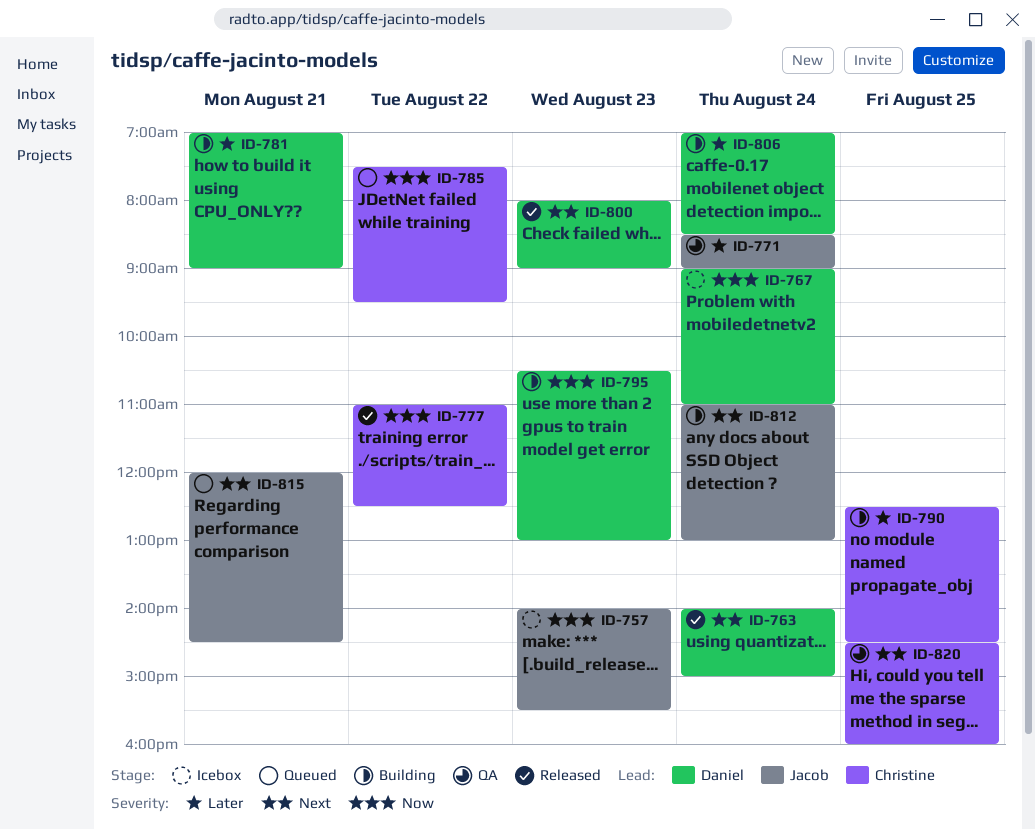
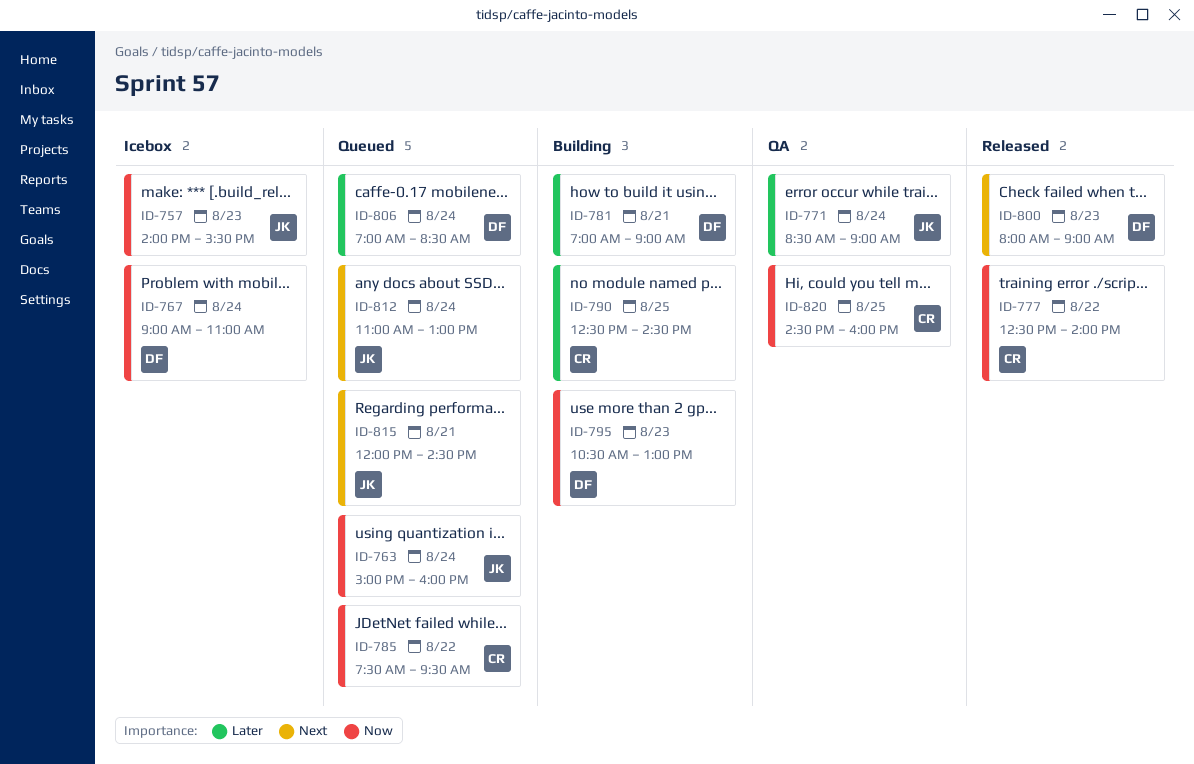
ID-763, status: Released -> Queued
ID-763, owner: Daniel -> Jacob
ID-763, priority: Next -> Now
ID-763, begins: 14:00 -> 15:00
ID-763, ends: 15:00 -> 16:00
ID-777, begins: 11:00 -> 12:30
ID-777, ends: 12:30 -> 14:00
ID-806, status: Building -> Queued
ID-812, status: Building -> Queued
ID-820, priority: Next -> Now

